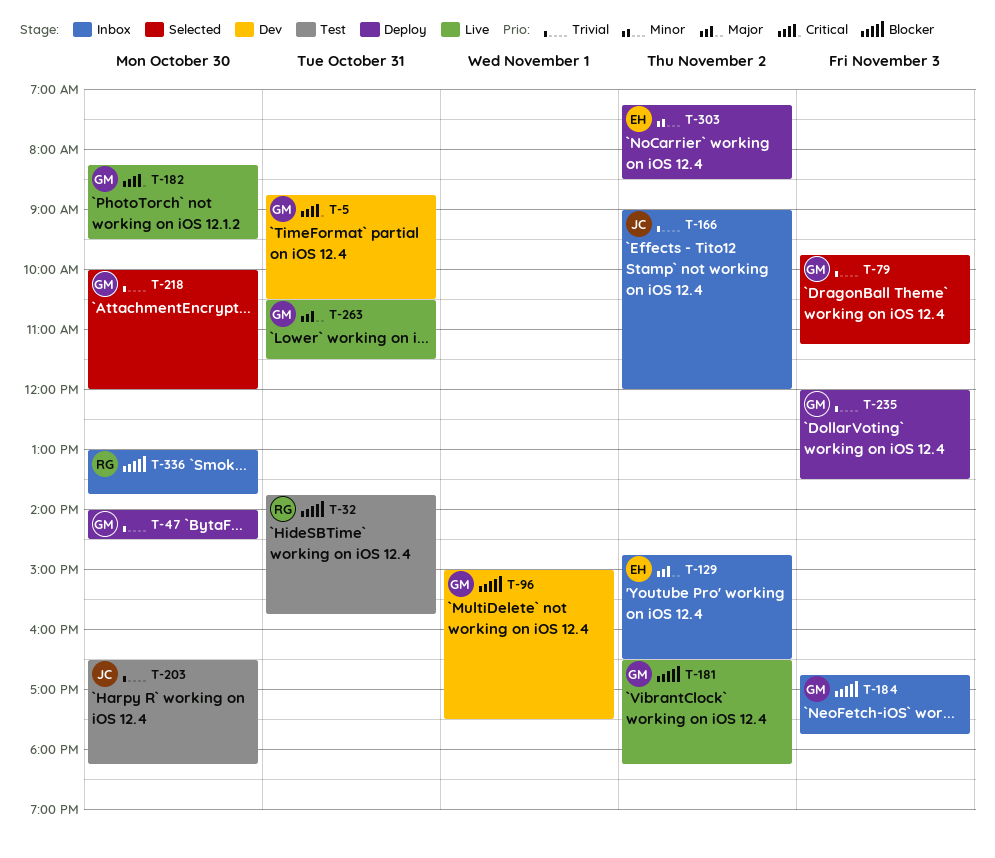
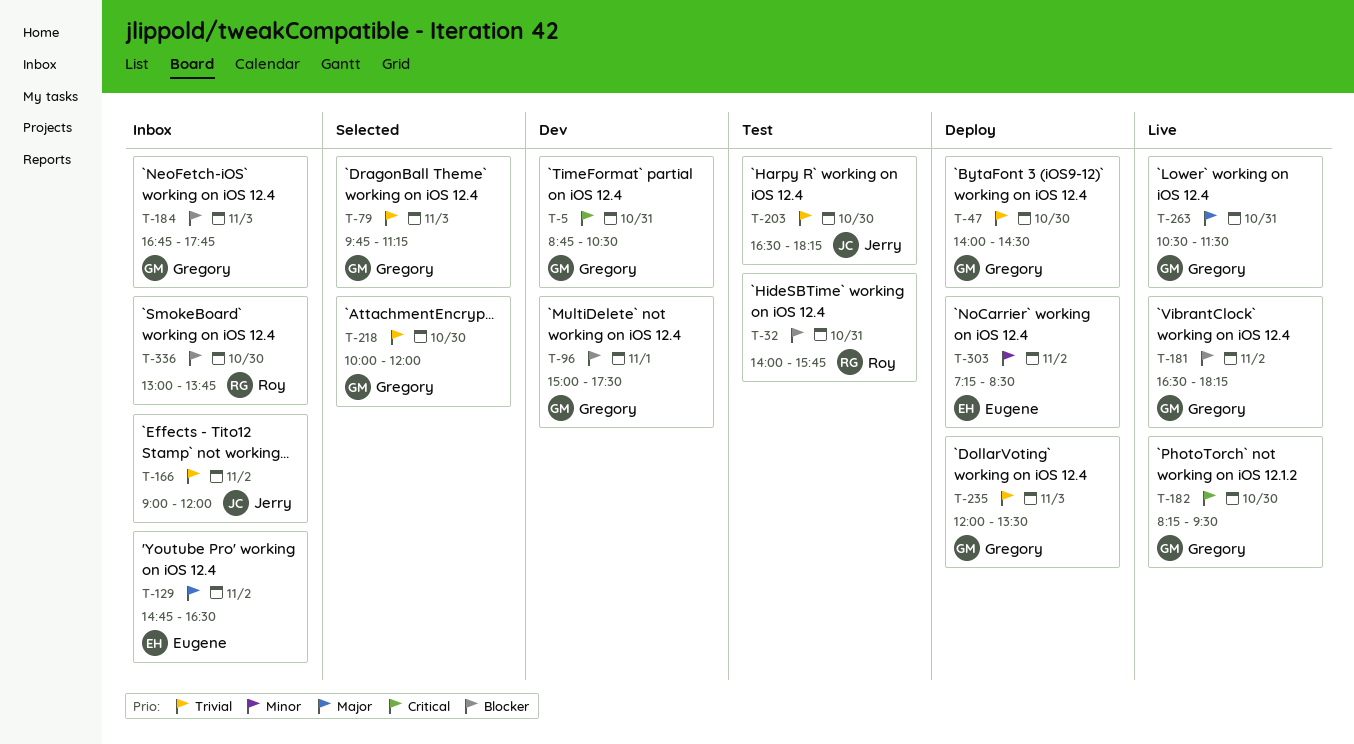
T-32, begins: 13:45 -> 14:00

